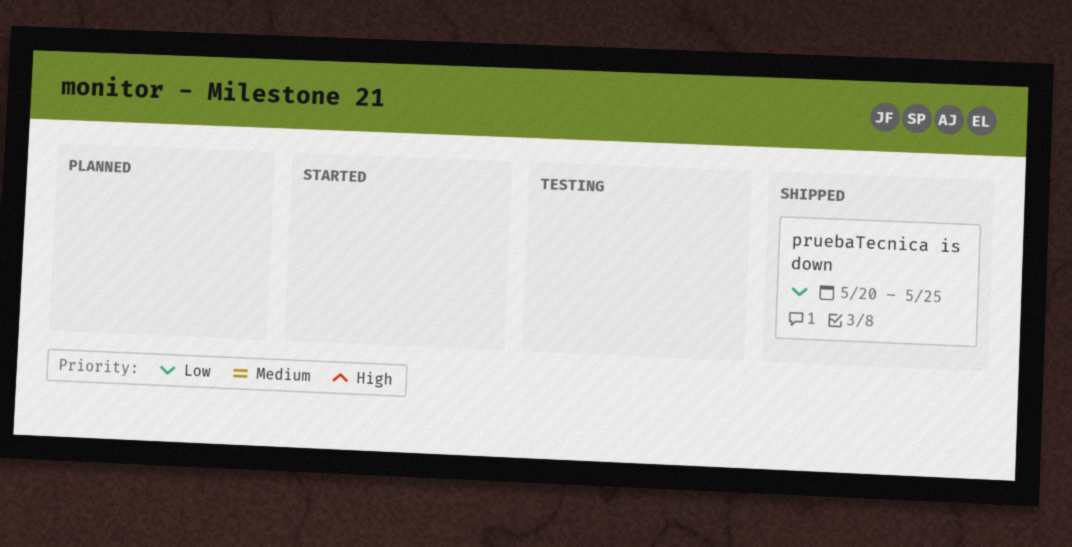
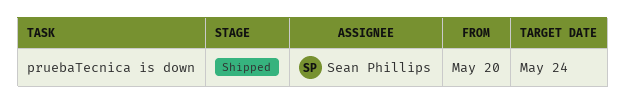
pruebaTecnica is down, due: May 25 -> May 24

